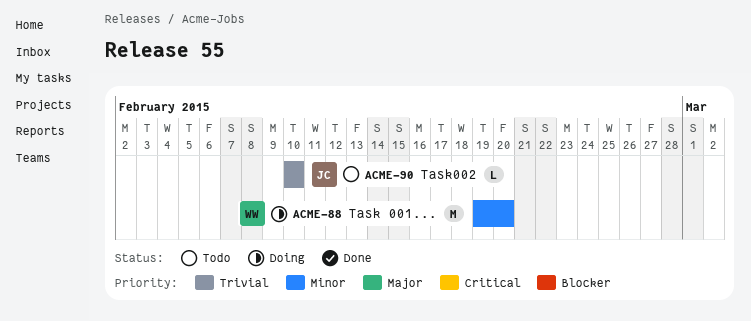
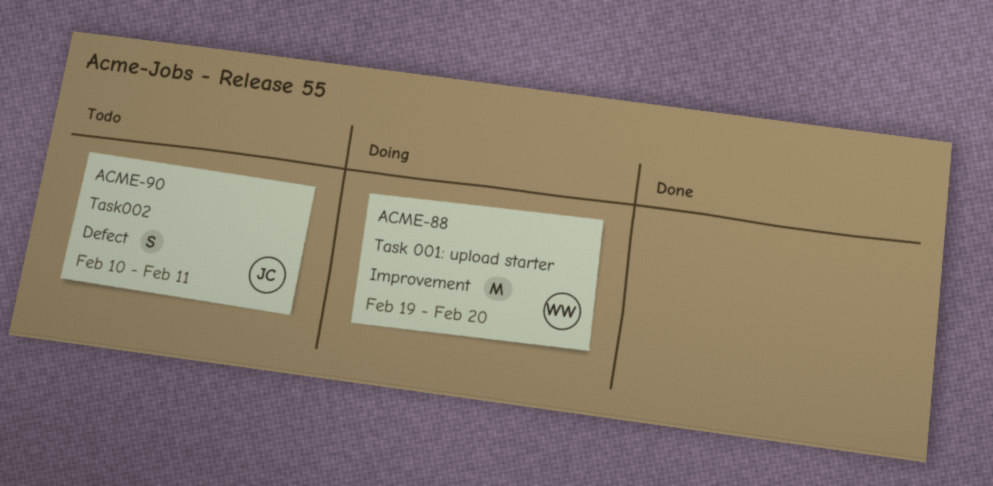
ACME-90, estimate: L -> S
ACME-90, due: Feb 10 -> Feb 11

